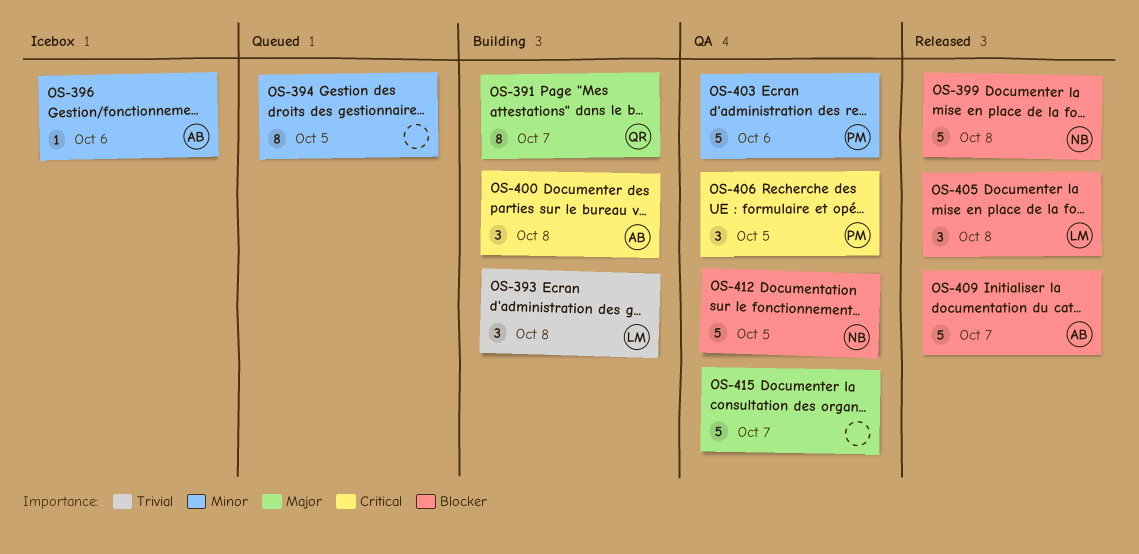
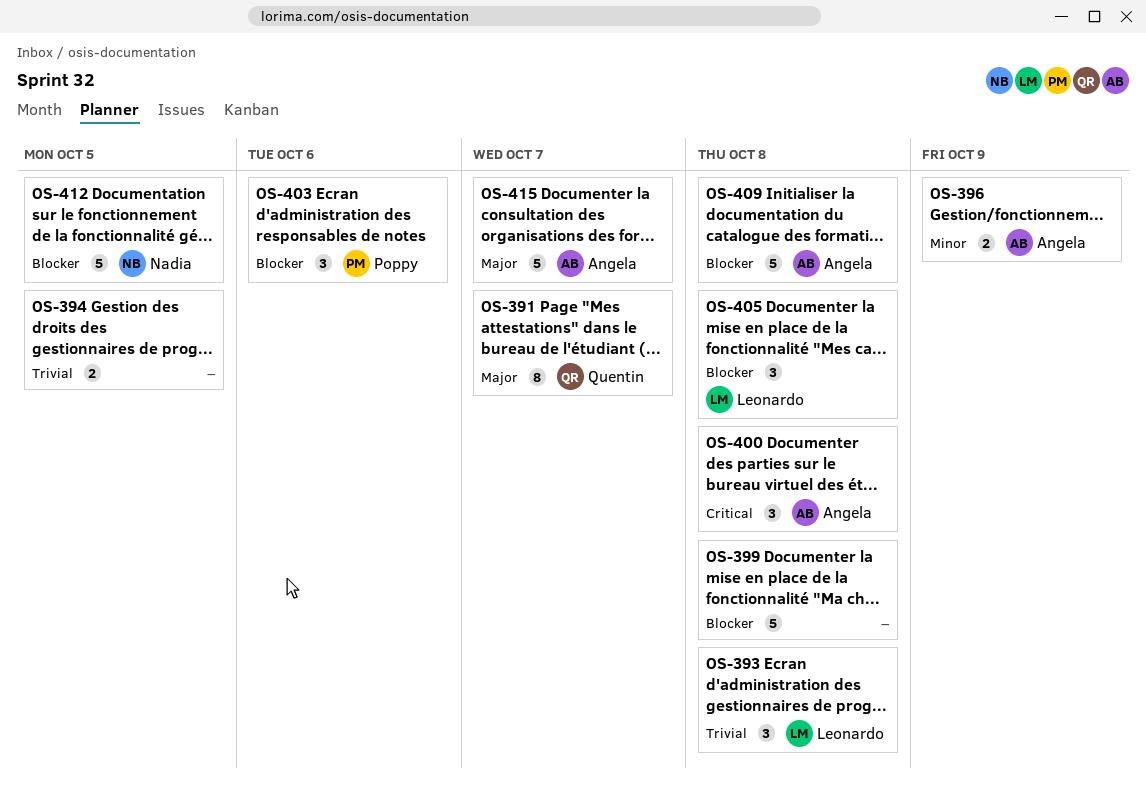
OS-394, priority: Minor -> Trivial
OS-394, estimate: 8 -> 2
OS-396, estimate: 1 -> 2
OS-396, due: Oct 6 -> Oct 9
OS-399, owner: Nadia -> none
OS-403, priority: Minor -> Blocker
OS-403, estimate: 5 -> 3
OS-406: present -> none
OS-409, due: Oct 7 -> Oct 8
OS-415, owner: none -> Angela

